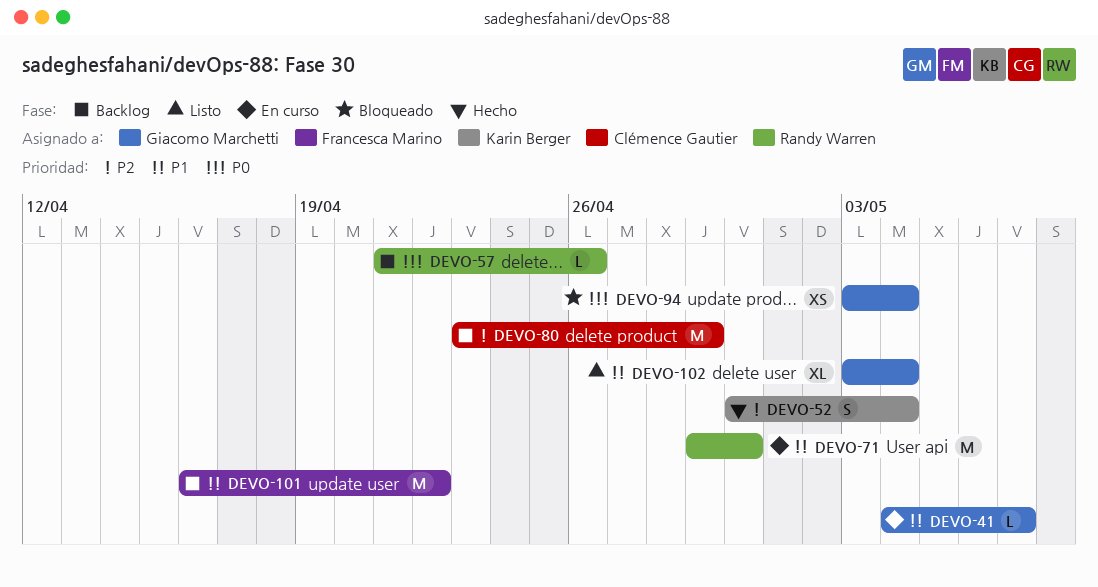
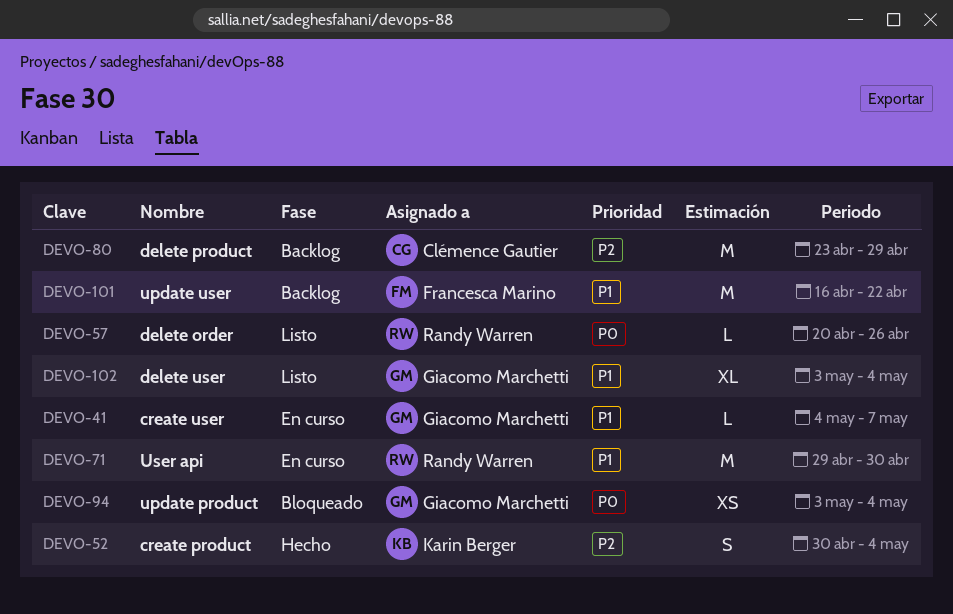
DEVO-57, status: Backlog -> Listo
DEVO-57, start: Apr 21 -> Apr 20

